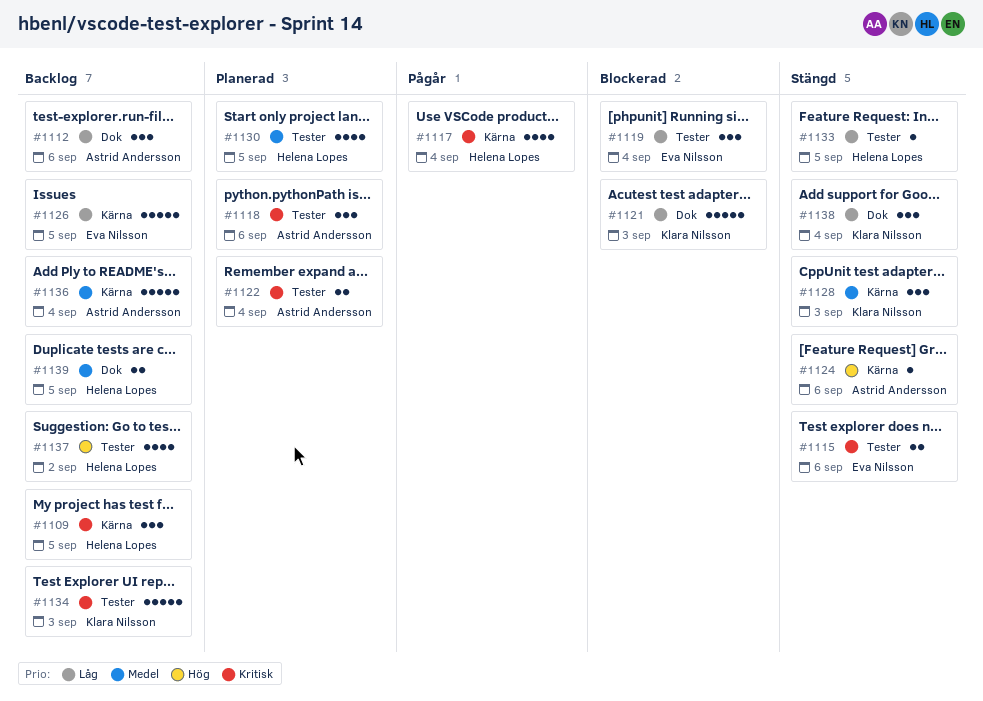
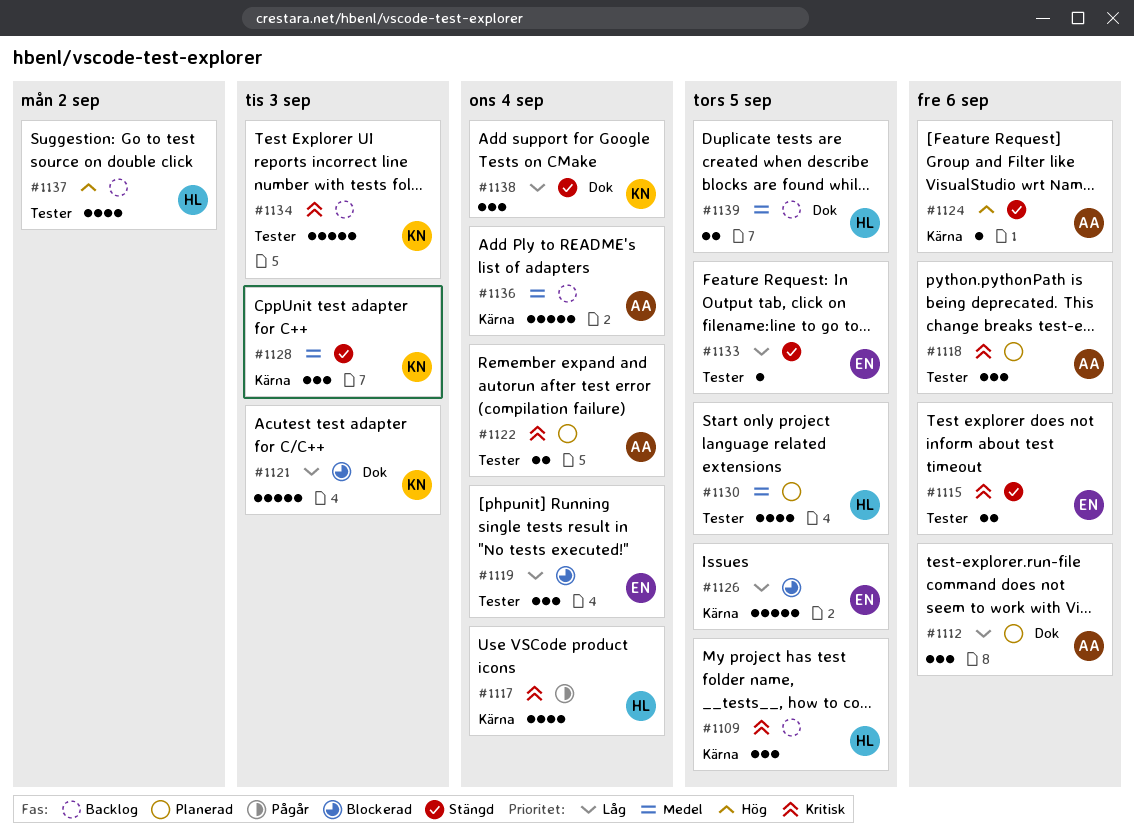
#1112, status: Backlog -> Planerad
#1126, status: Backlog -> Blockerad
#1133, owner: Helena Lopes -> Eva Nilsson

